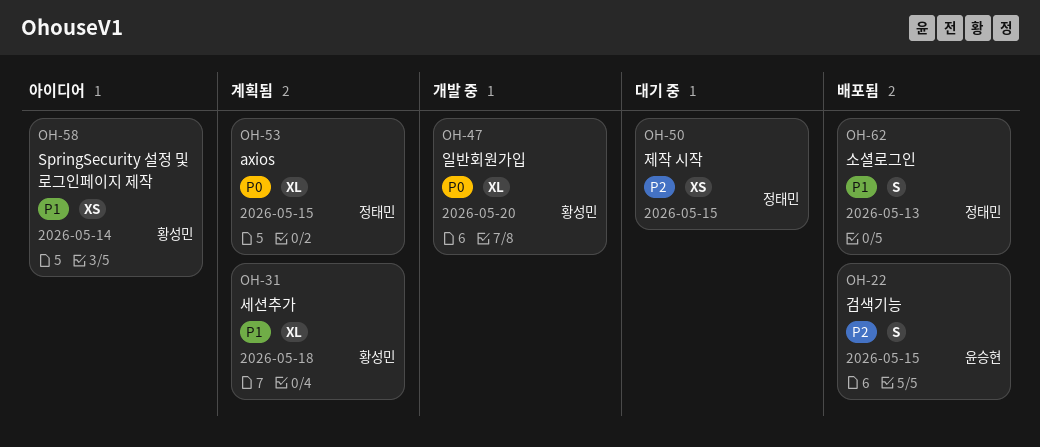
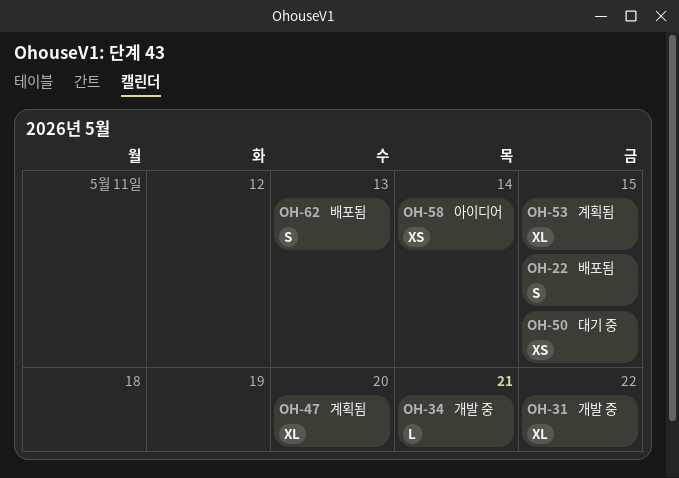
OH-31, status: 계획됨 -> 개발 중
OH-31, due: May 18 -> May 22
OH-34: none -> present
OH-47, status: 개발 중 -> 계획됨

